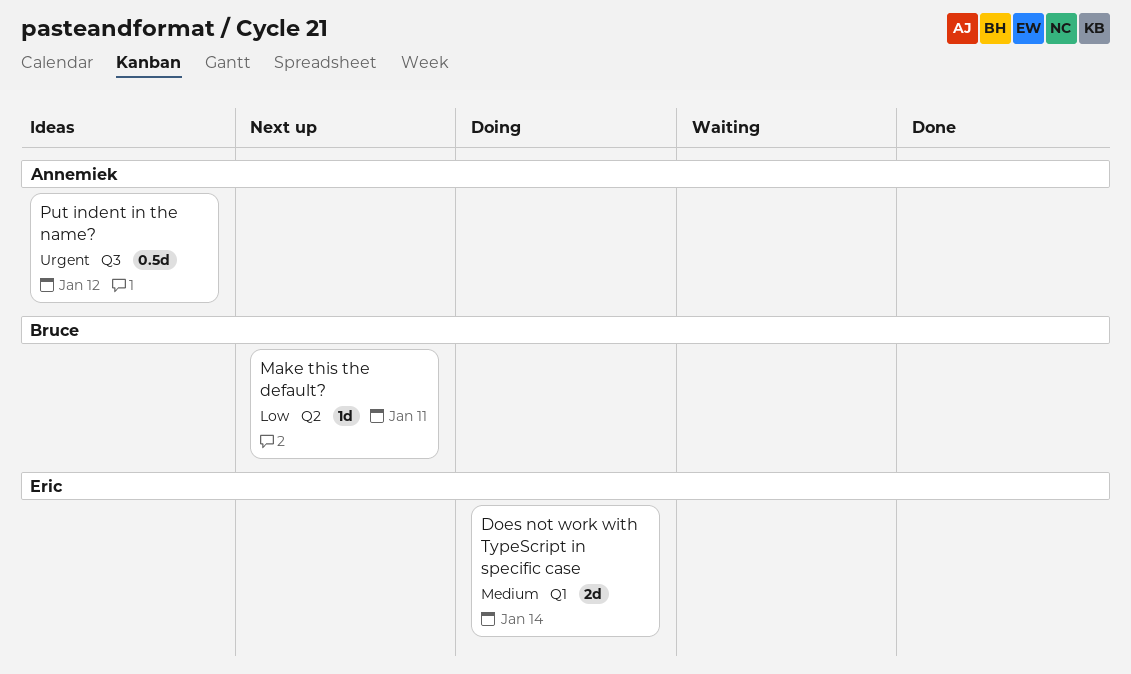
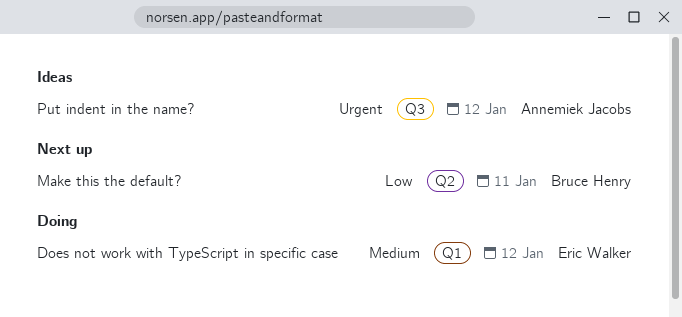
Does not work with TypeScript in specific case, due: Jan 14 -> Jan 12

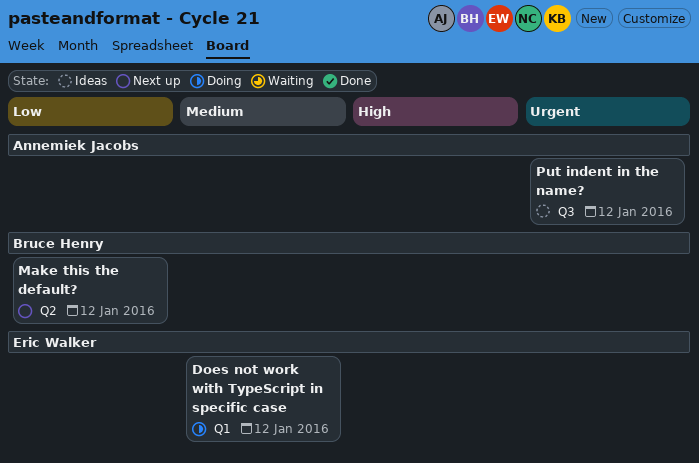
Make this the default?, due: Jan 11 -> Jan 12

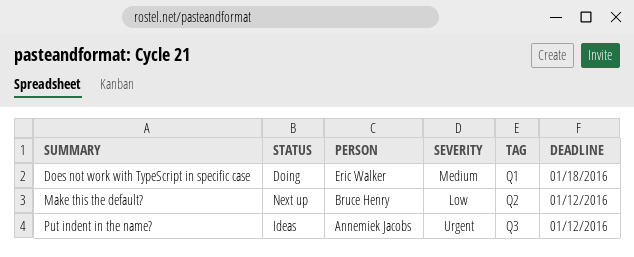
Does not work with TypeScript in specific case, due: Jan 12 -> Jan 18

